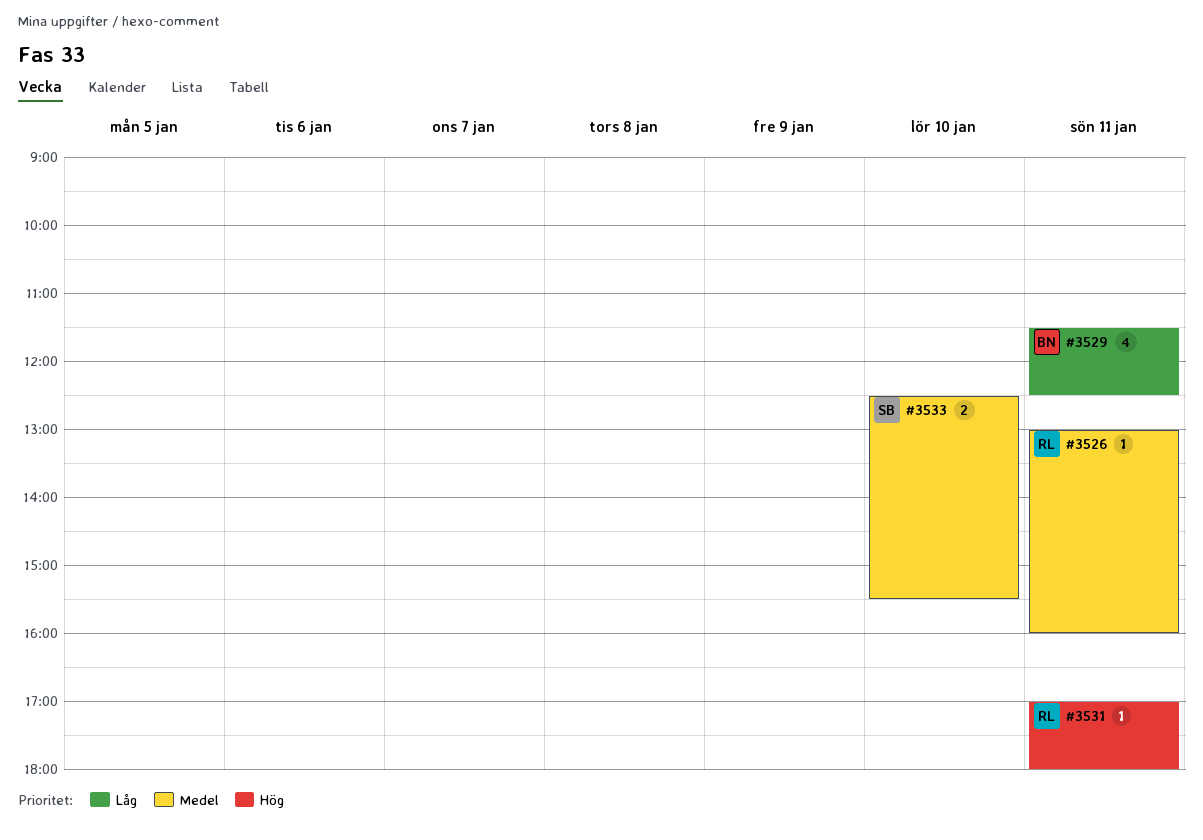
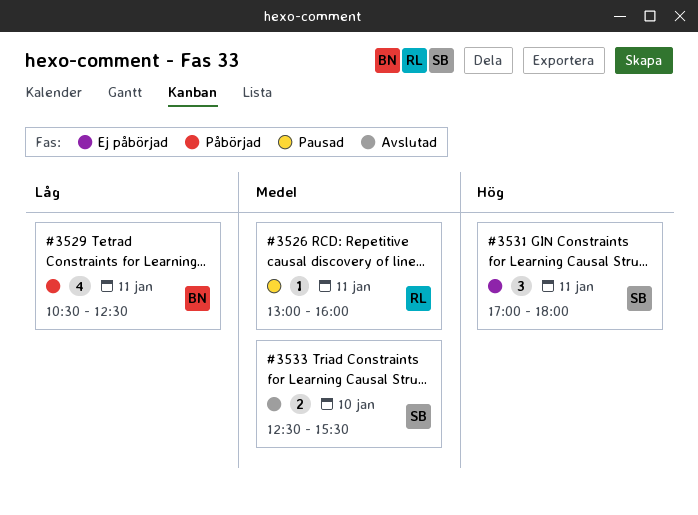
#3529, begins: 11:30 -> 10:30
#3531, owner: RL -> SB
#3531, estimate: 1 -> 3

